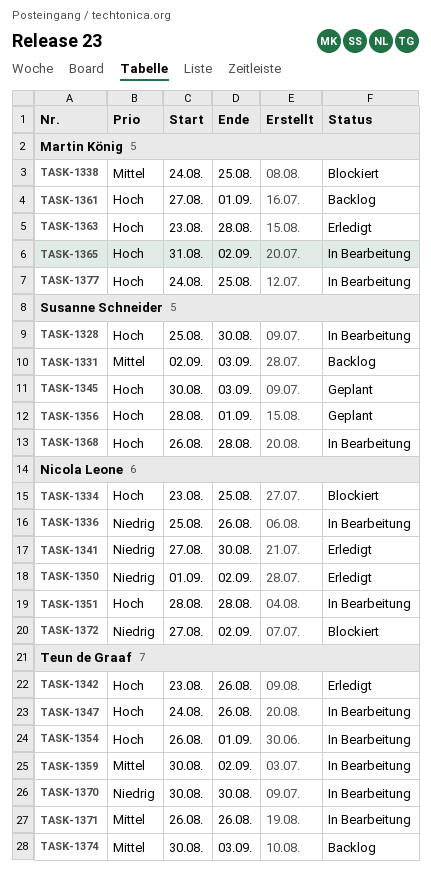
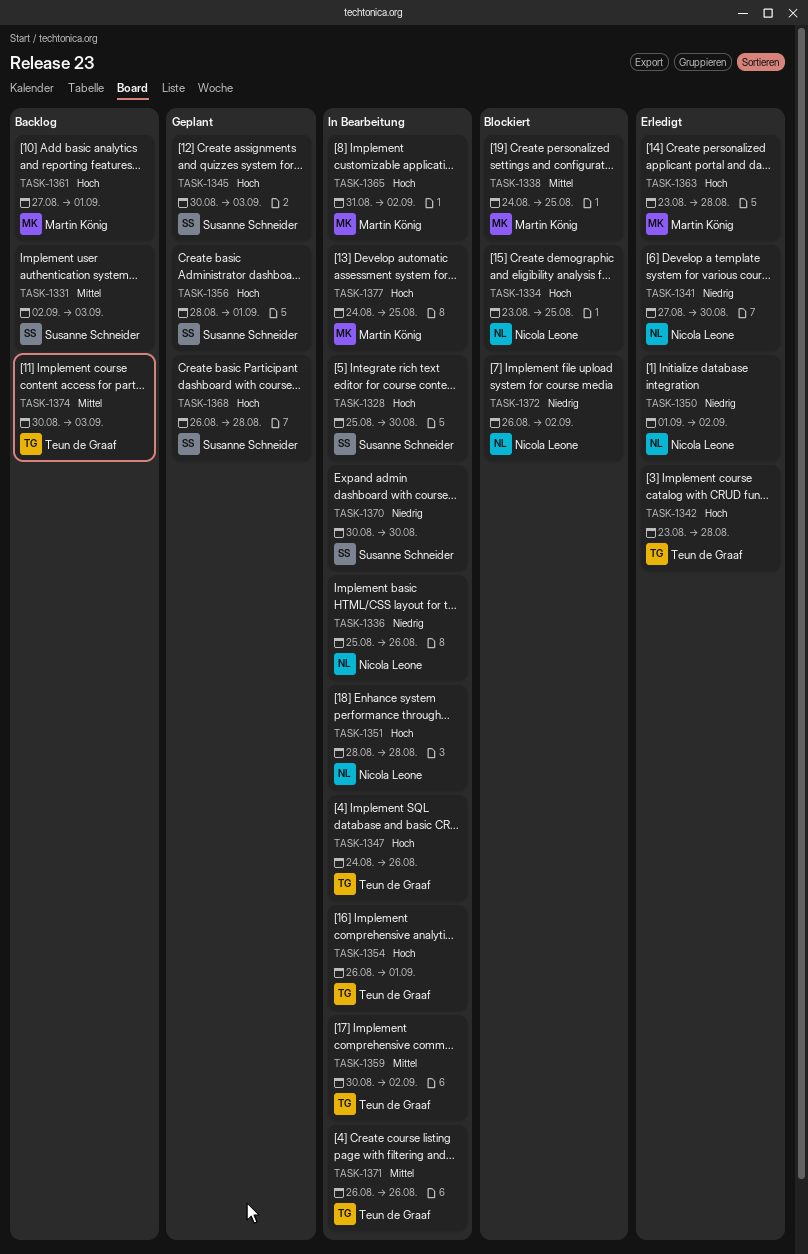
TASK-1342, due: Aug 26 -> Aug 28
TASK-1368, status: In Bearbeitung -> Geplant
TASK-1370, owner: Teun de Graaf -> Susanne Schneider
TASK-1372, start: Aug 27 -> Aug 26

